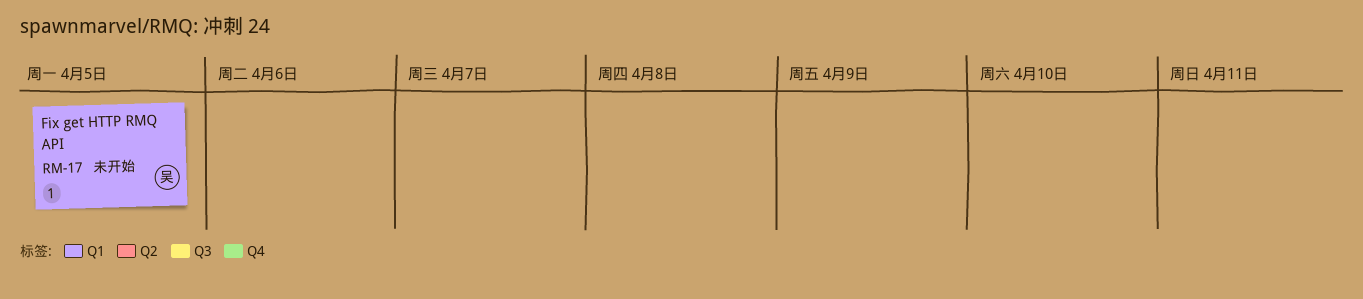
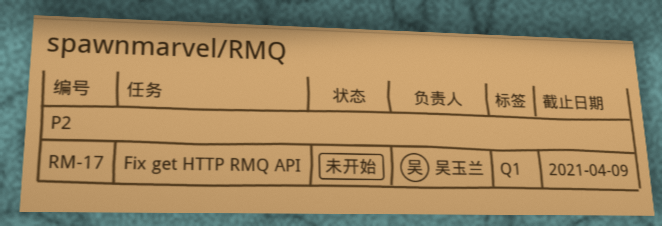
RM-17, due: Apr 5 -> Apr 9

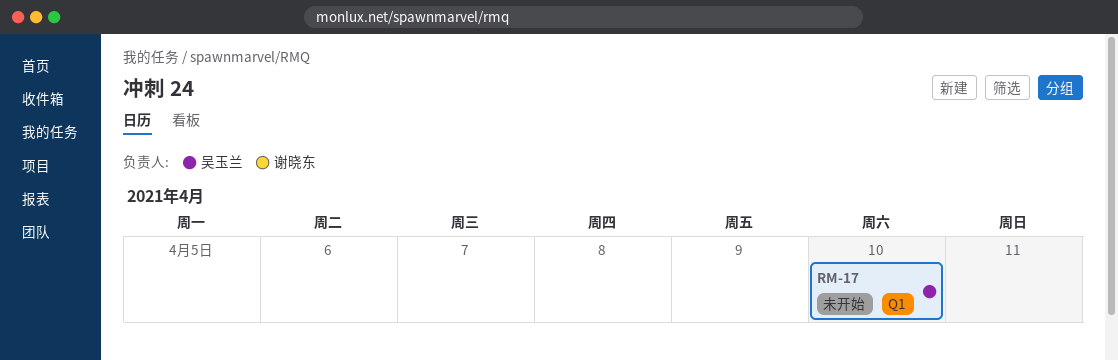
RM-17, due: Apr 9 -> Apr 10

